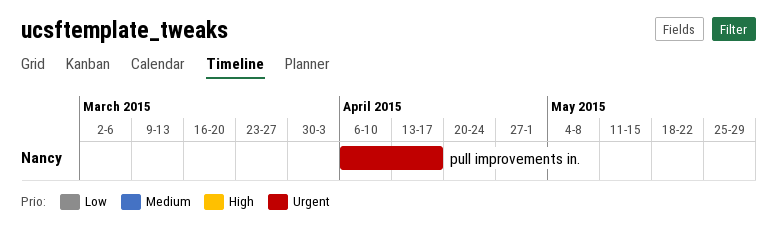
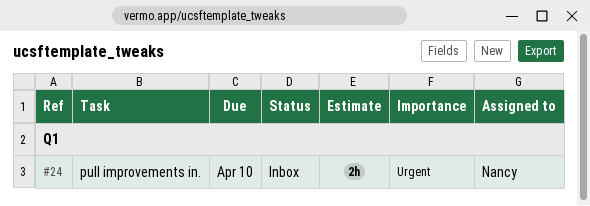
pull improvements in., due: Apr 17 -> Apr 10

